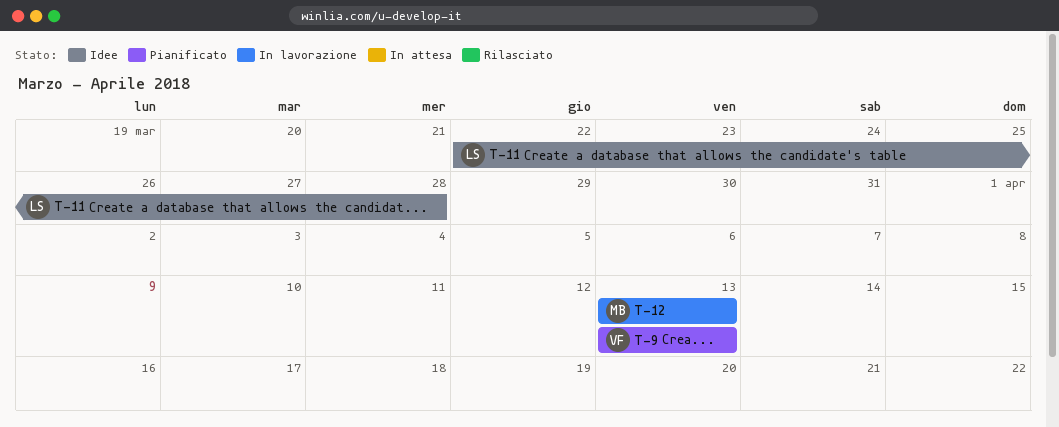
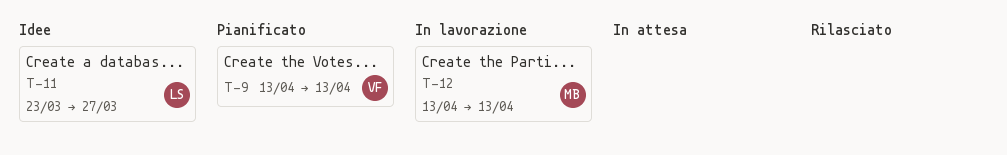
T-11, start: Mar 22 -> Mar 23
T-11, due: Mar 28 -> Mar 27

